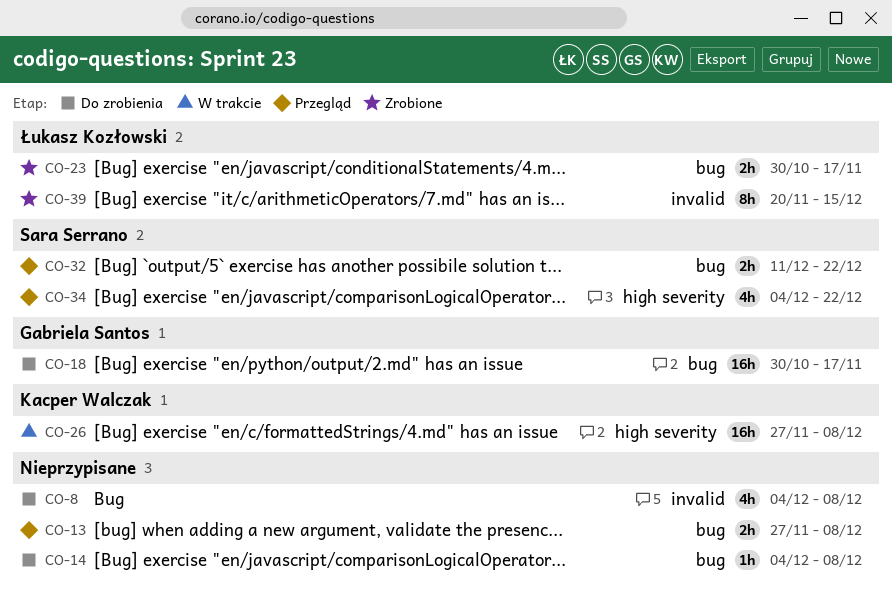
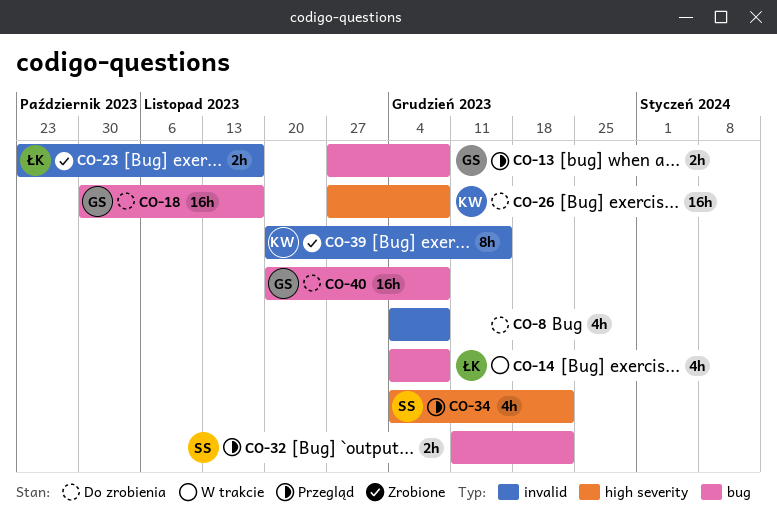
CO-13, owner: none -> Gabriela Santos
CO-14, status: Do zrobienia -> W trakcie
CO-14, owner: none -> Łukasz Kozłowski
CO-14, estimate: 1h -> 4h
CO-23, label: bug -> invalid
CO-23, start: Oct 30 -> Oct 23
CO-26, status: W trakcie -> Do zrobienia
CO-39, owner: Łukasz Kozłowski -> Kacper Walczak
CO-40: none -> present

